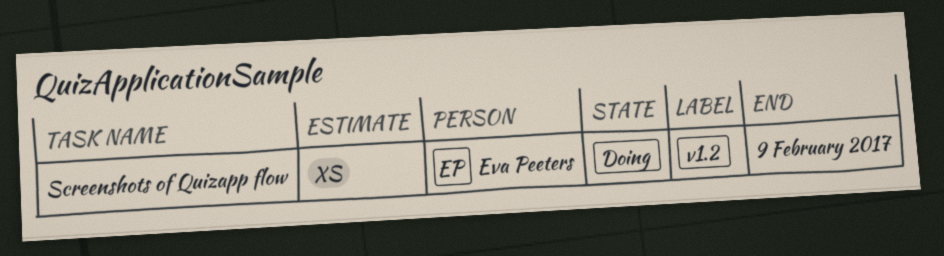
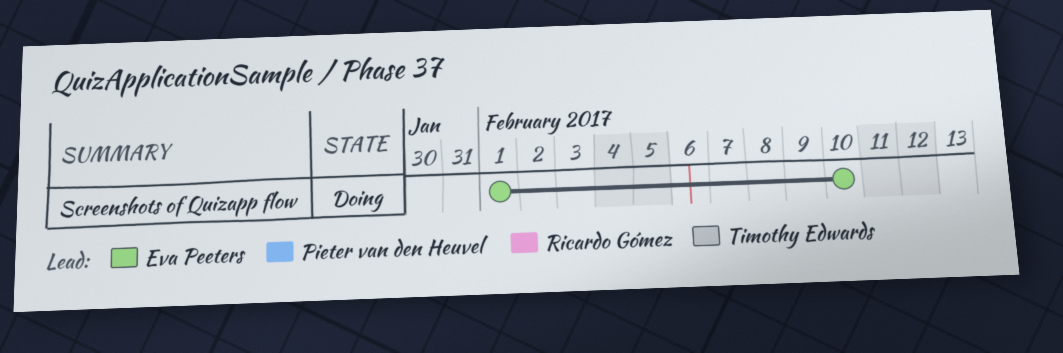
Screenshots of Quizapp flow, due: Feb 9 -> Feb 10

